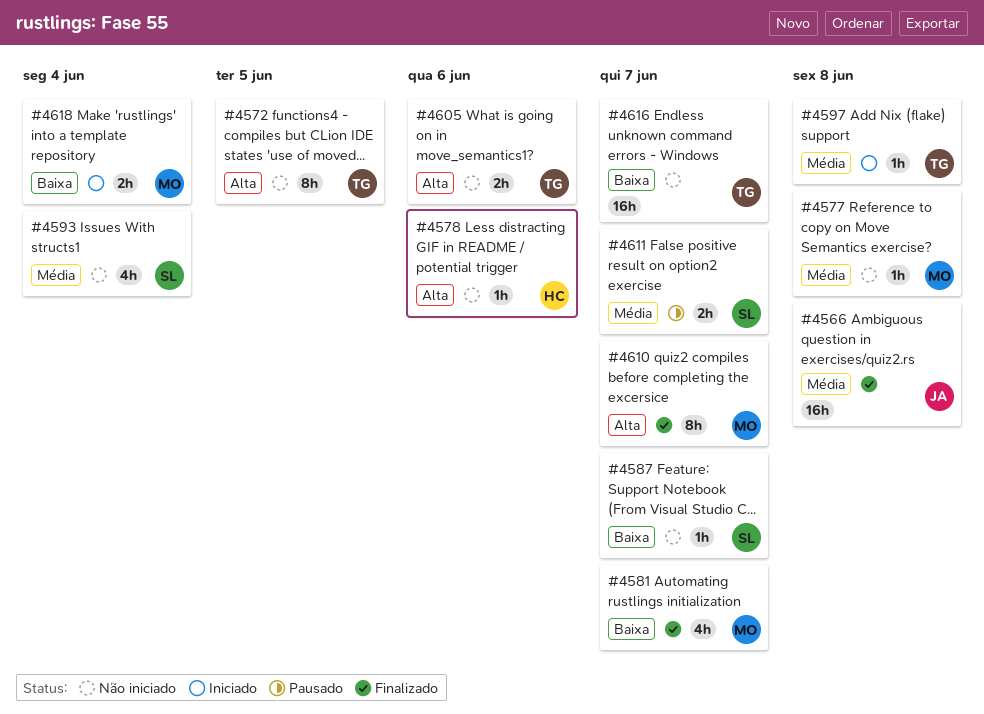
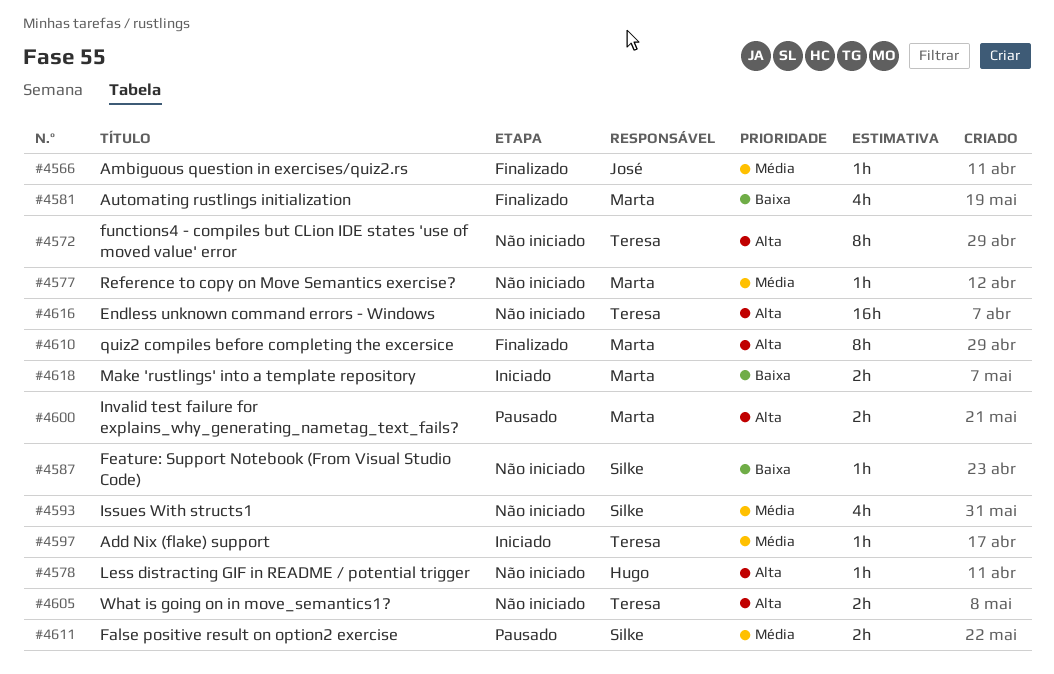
#4566, estimate: 16h -> 1h
#4600: none -> present
#4616, priority: Baixa -> Alta

